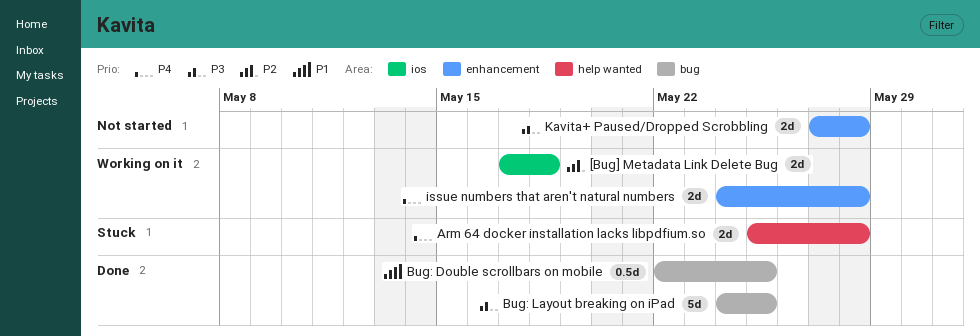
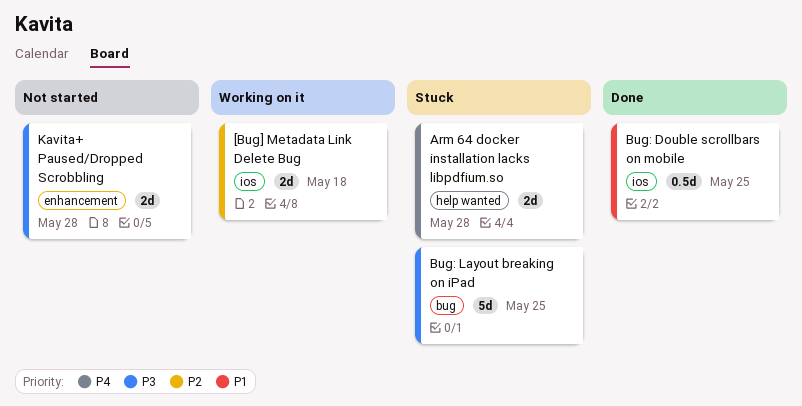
Bug: Double scrollbars on mobile, label: bug -> ios
Bug: Layout breaking on iPad, status: Done -> Stuck
issue numbers that aren't natural numbers: present -> none

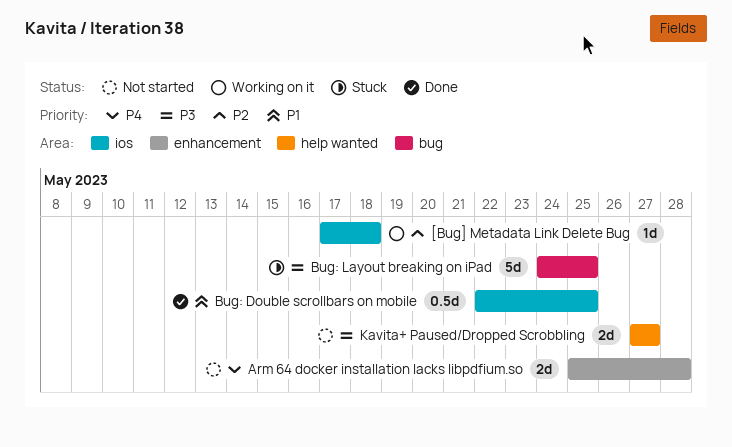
[Bug] Metadata Link Delete Bug, estimate: 2d -> 1d
Arm 64 docker installation lacks libpdfium.so, status: Stuck -> Not started
Arm 64 docker installation lacks libpdfium.so, label: help wanted -> enhancement
Kavita+ Paused/Dropped Scrobbling, label: enhancement -> help wanted
Kavita+ Paused/Dropped Scrobbling, due: May 28 -> May 27

